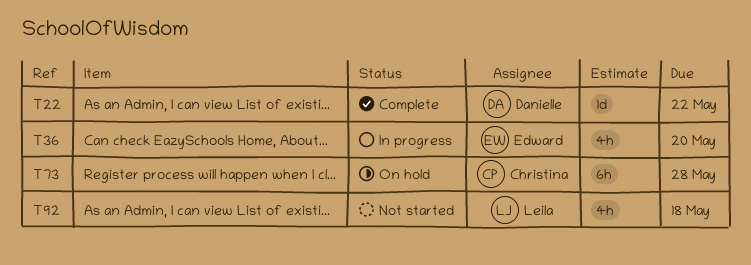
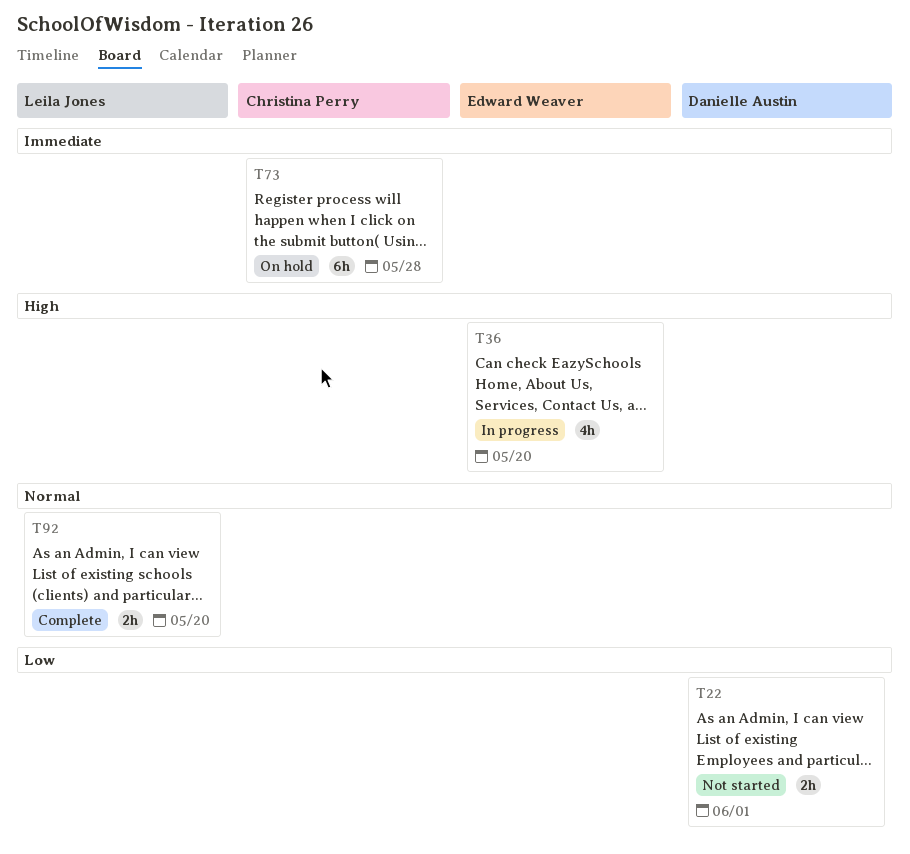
T22, status: Complete -> Not started
T22, estimate: 1d -> 2h
T22, due: May 22 -> Jun 1
T92, status: Not started -> Complete
T92, estimate: 4h -> 2h
T92, due: May 18 -> May 20

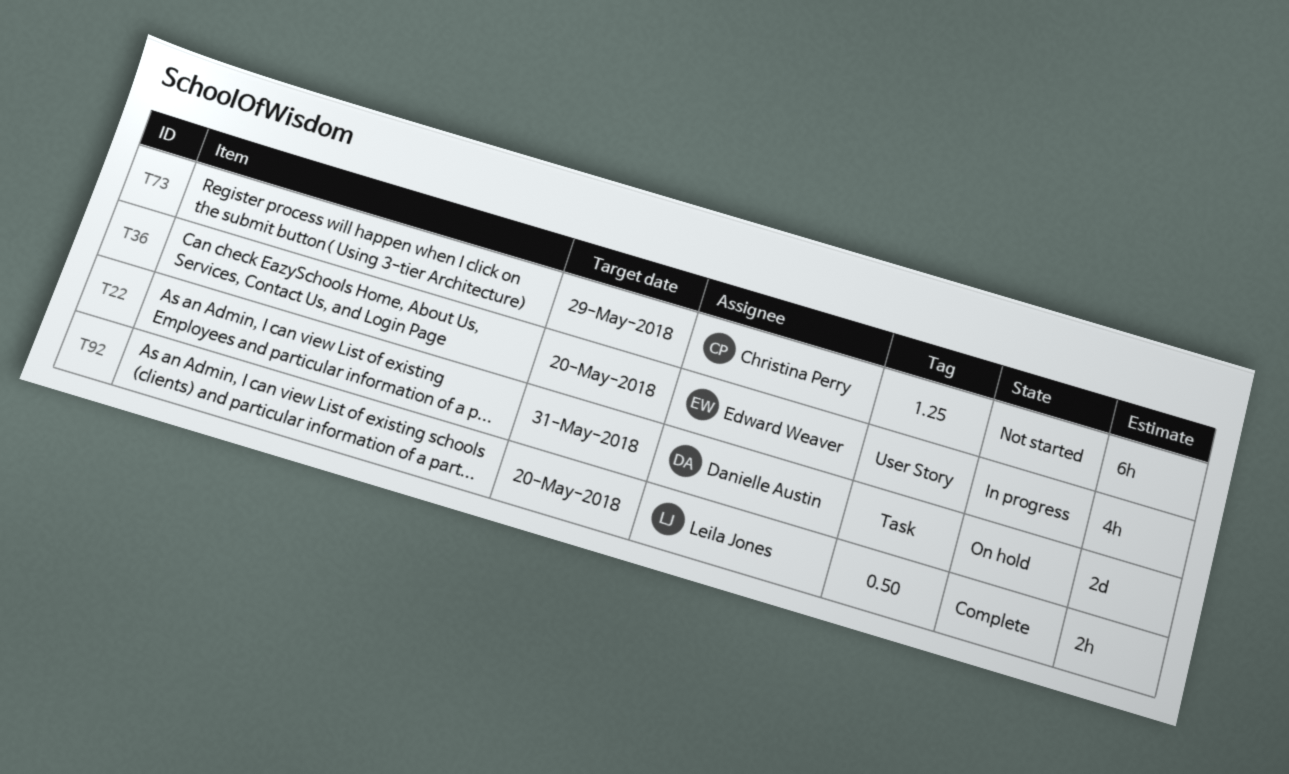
T22, status: Not started -> On hold
T22, estimate: 2h -> 2d
T22, due: Jun 1 -> May 31
T73, status: On hold -> Not started
T73, due: May 28 -> May 29

